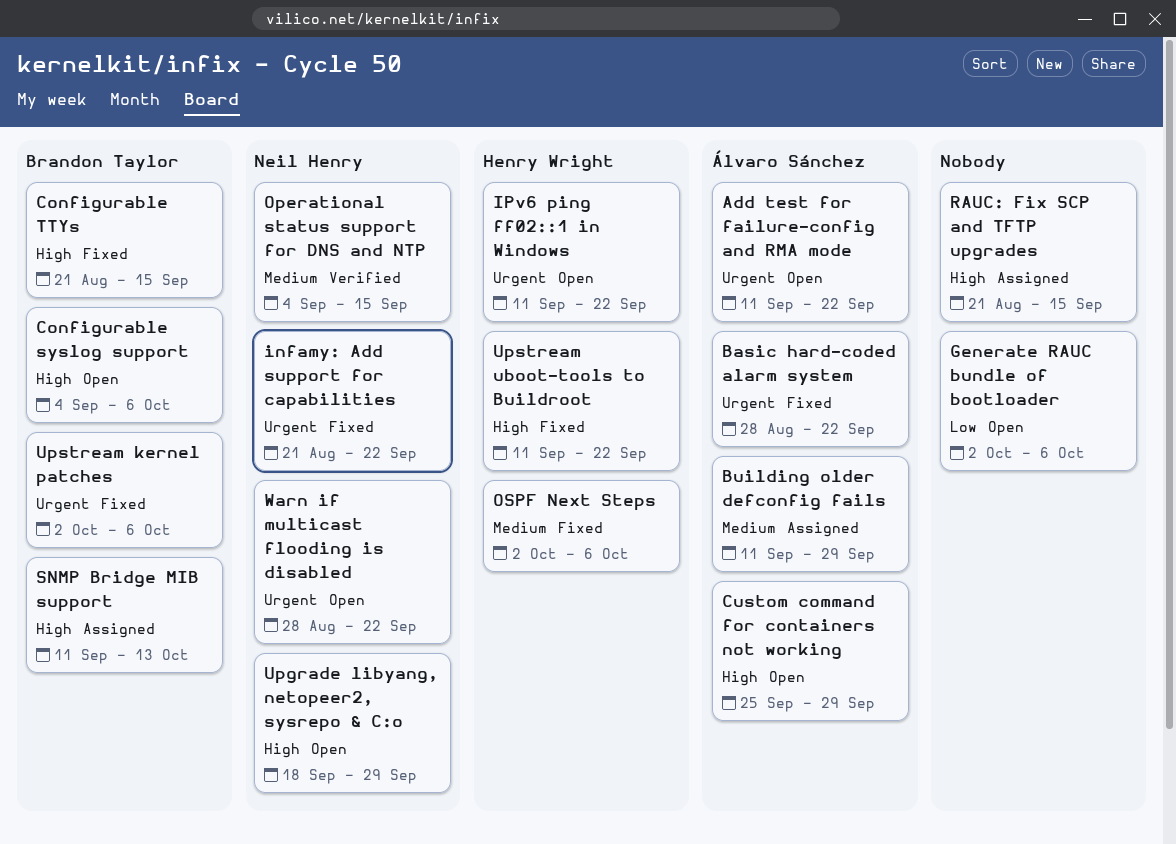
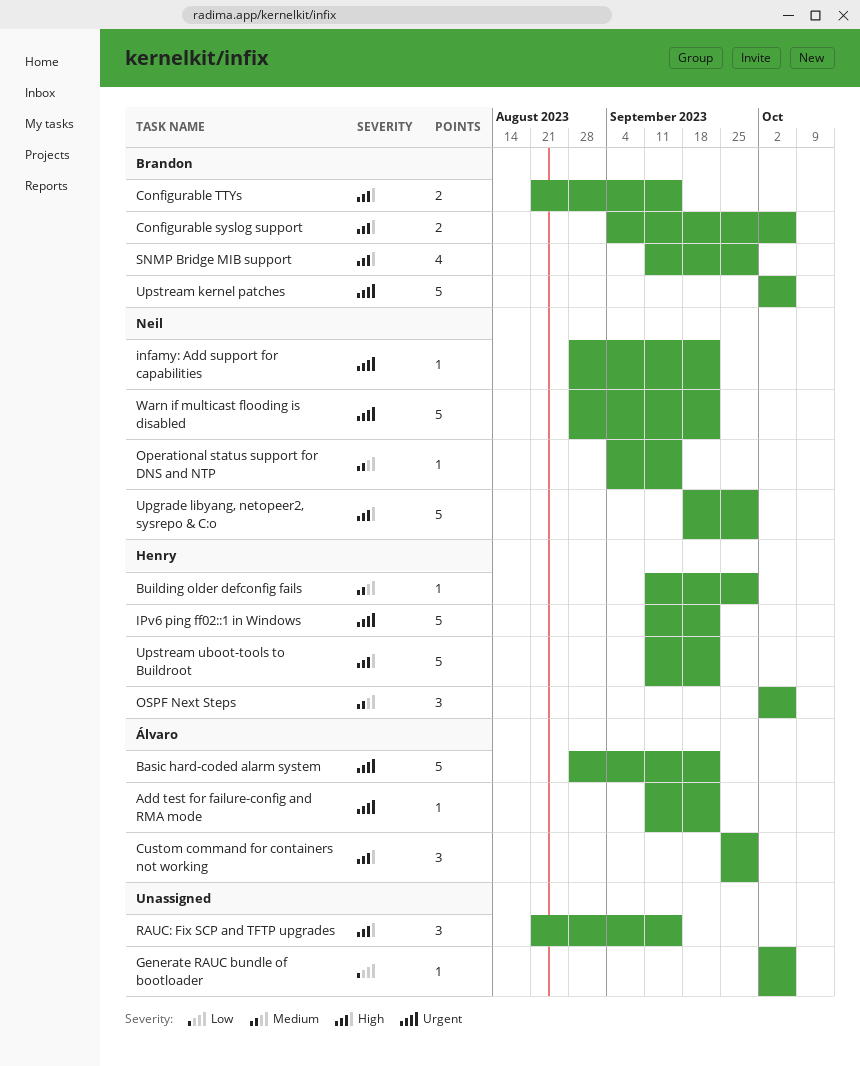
Building older defconfig fails, owner: Álvaro Sánchez -> Henry Wright
infamy: Add support for capabilities, start: Aug 21 -> Aug 28
SNMP Bridge MIB support, due: Oct 13 -> Sep 29

